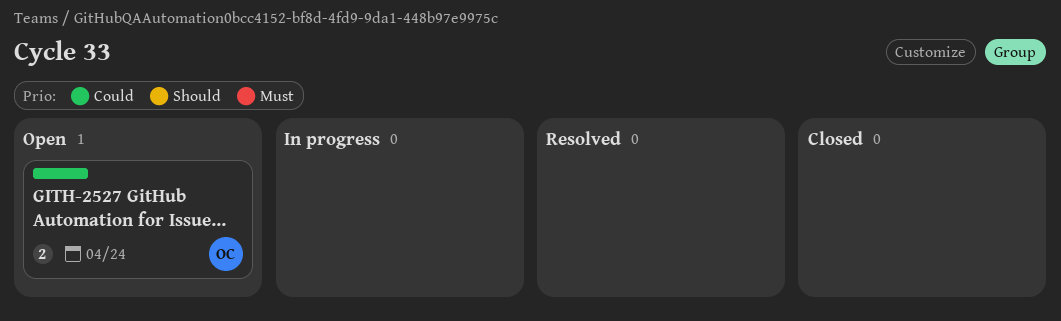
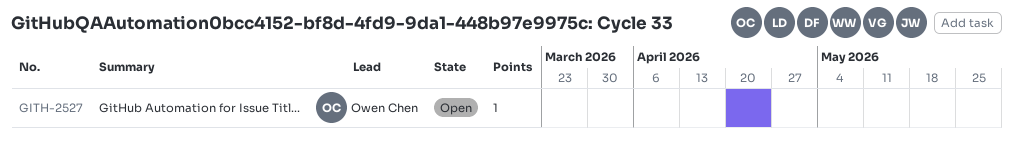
GITH-2527, estimate: 2 -> 1

